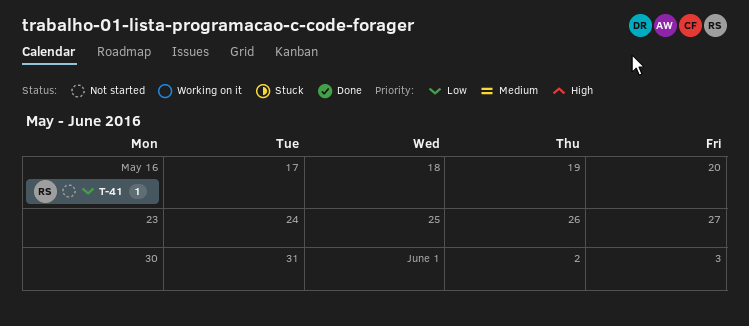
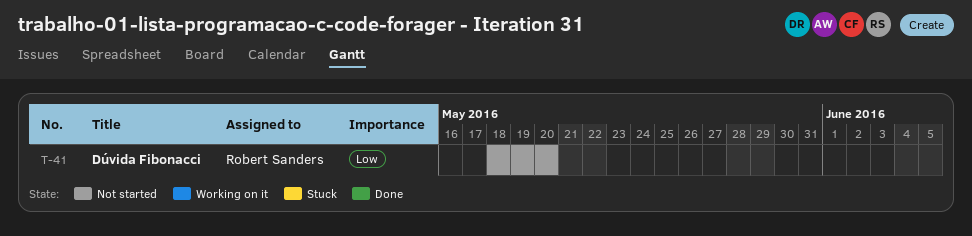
T-41, start: May 16 -> May 18
T-41, due: May 16 -> May 20

